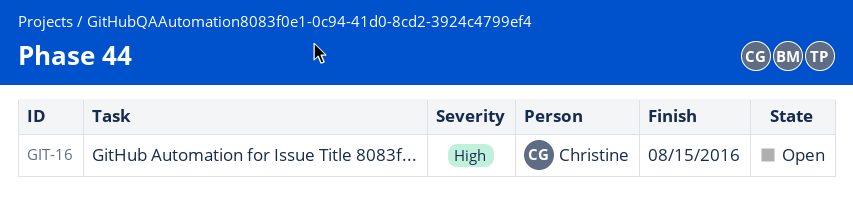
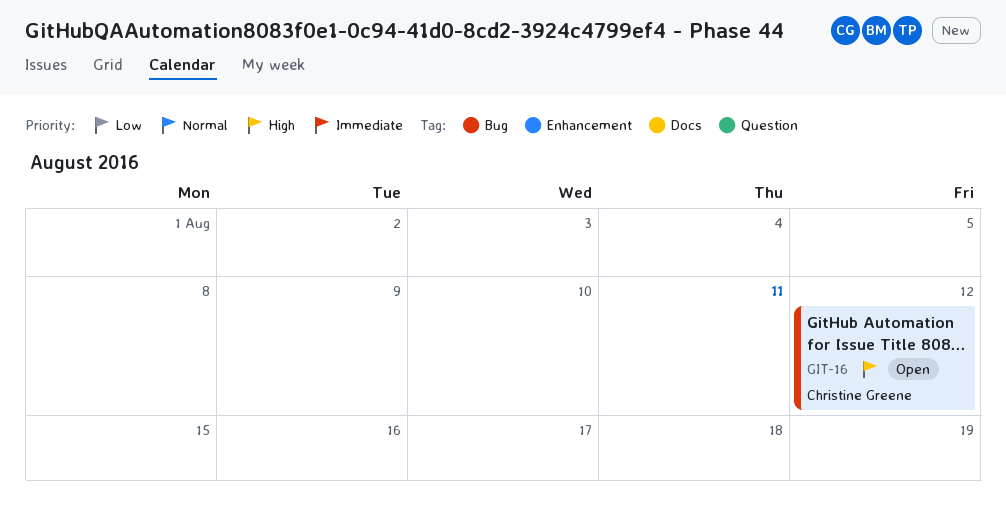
GIT-16, due: Aug 15 -> Aug 12

